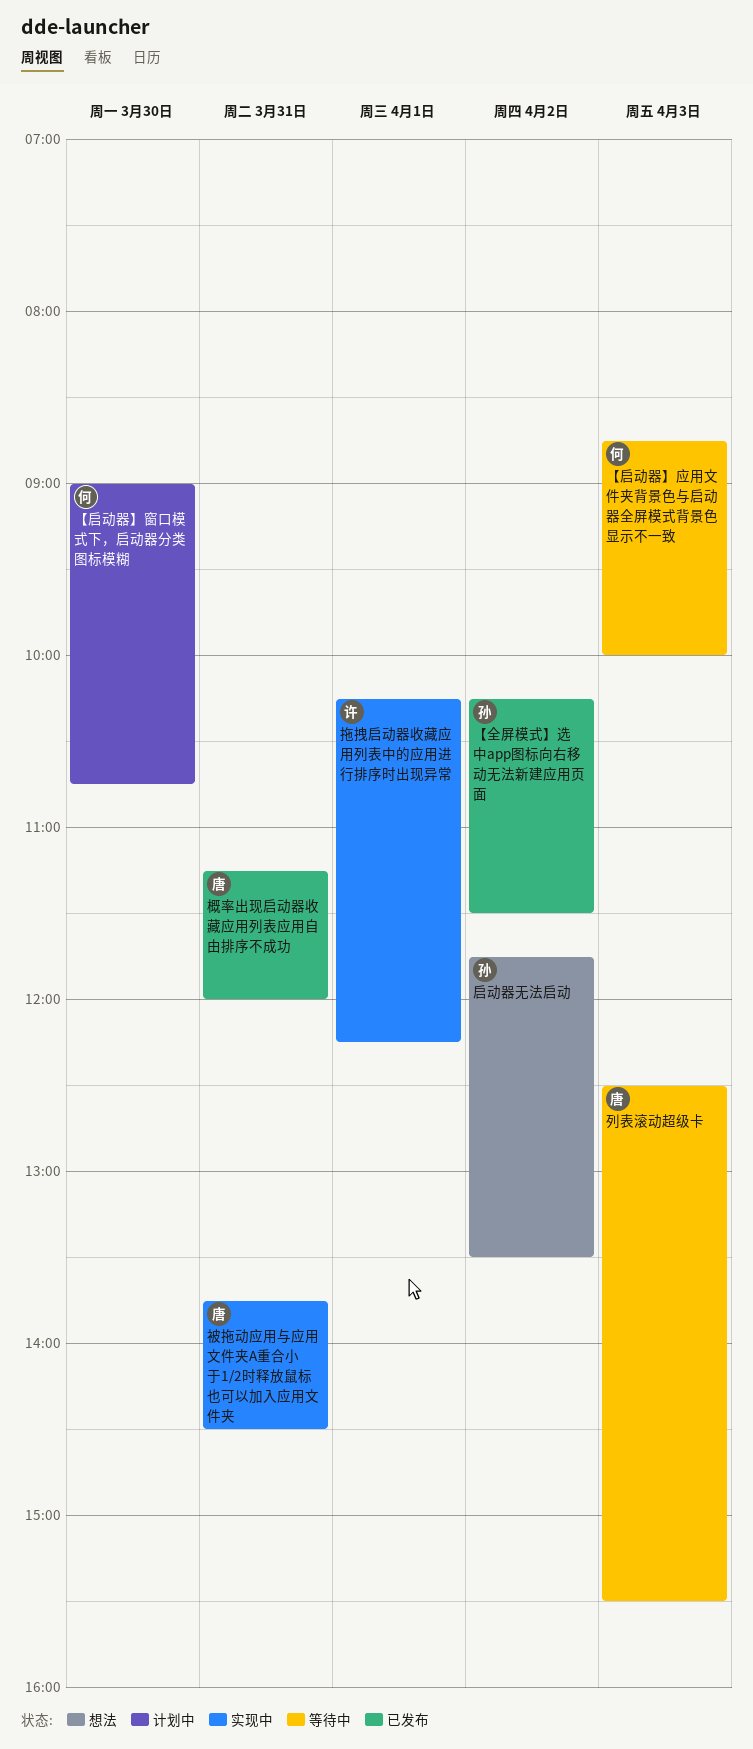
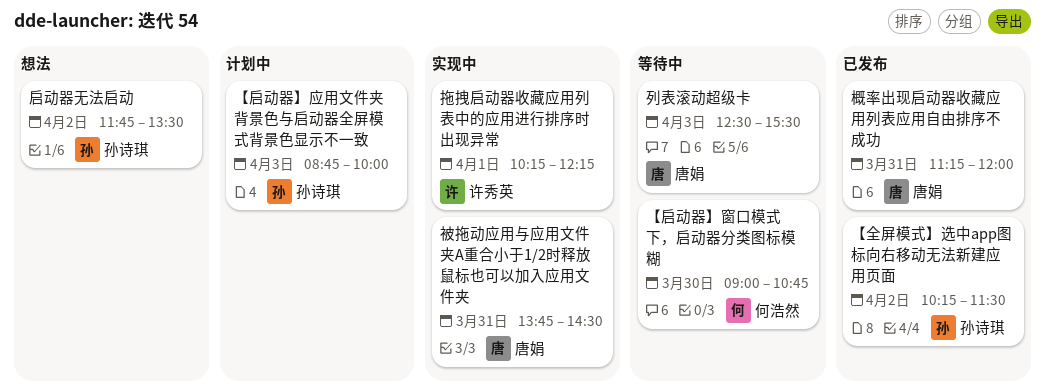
【启动器】应用文件夹背景色与启动器全屏模式背景色显示不一致, status: 等待中 -> 计划中
【启动器】应用文件夹背景色与启动器全屏模式背景色显示不一致, owner: 何浩然 -> 孙诗琪
【启动器】窗口模式下，启动器分类图标模糊, status: 计划中 -> 等待中

